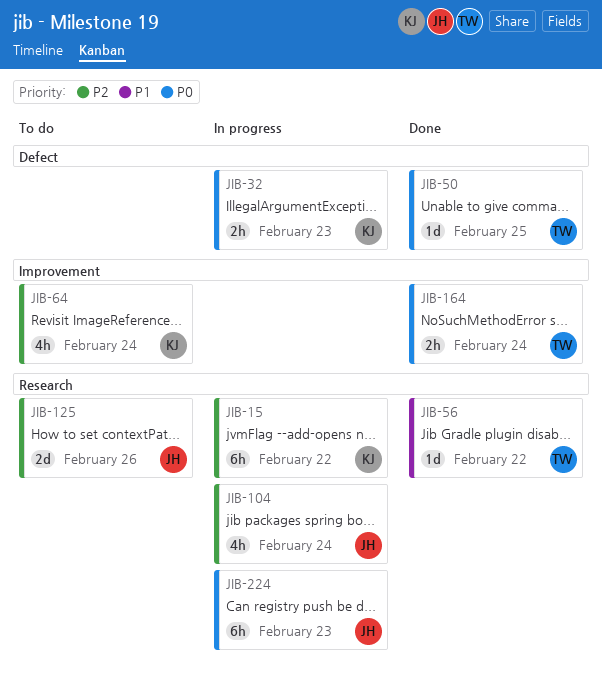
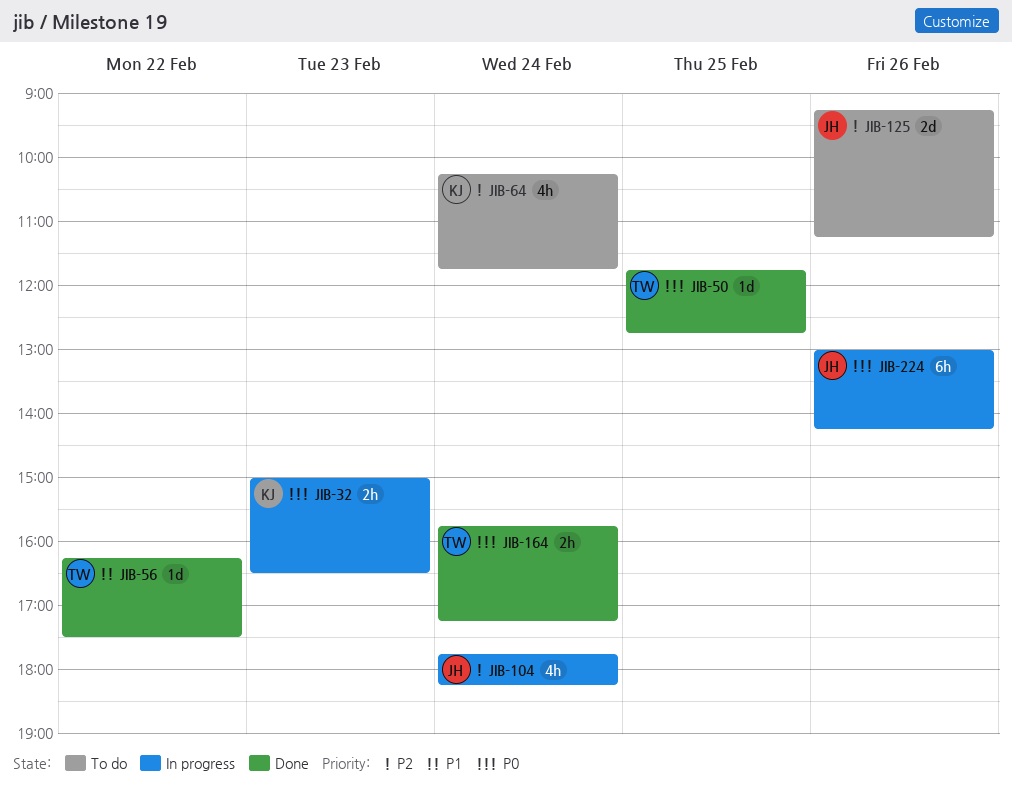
JIB-15: present -> none
JIB-224, day: Feb 23 -> Feb 26

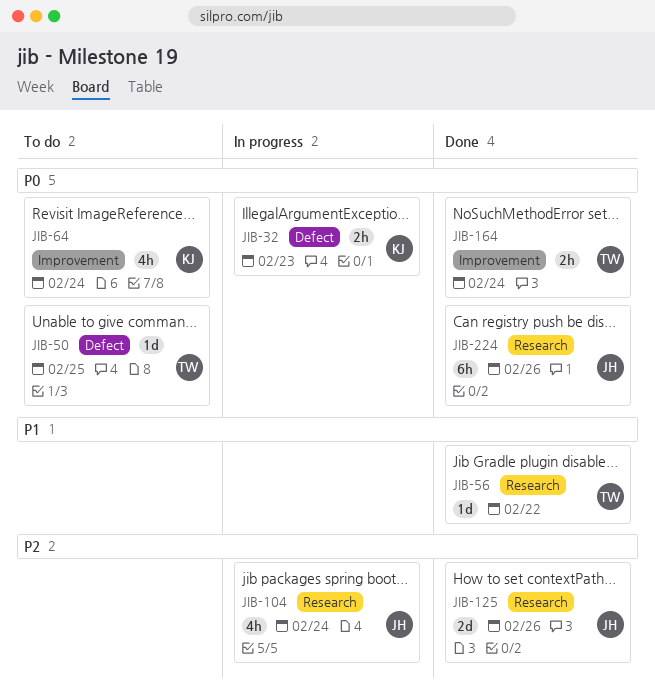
JIB-50, status: Done -> To do
JIB-64, priority: P2 -> P0
JIB-125, status: To do -> Done
JIB-224, status: In progress -> Done

